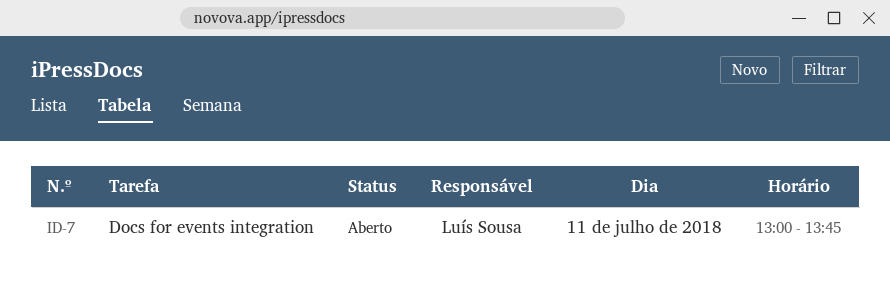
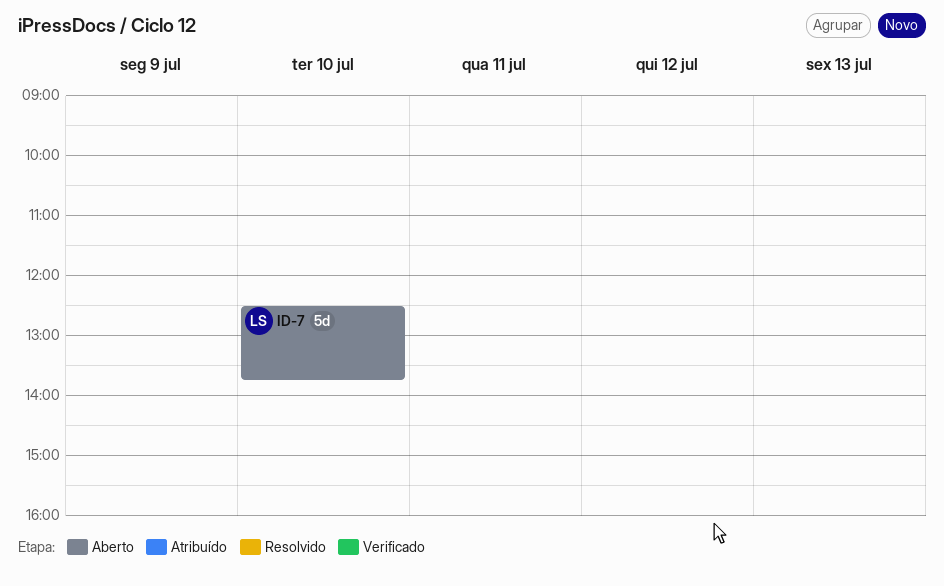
ID-7, day: Jul 11 -> Jul 10
ID-7, begins: 13:00 -> 12:30

